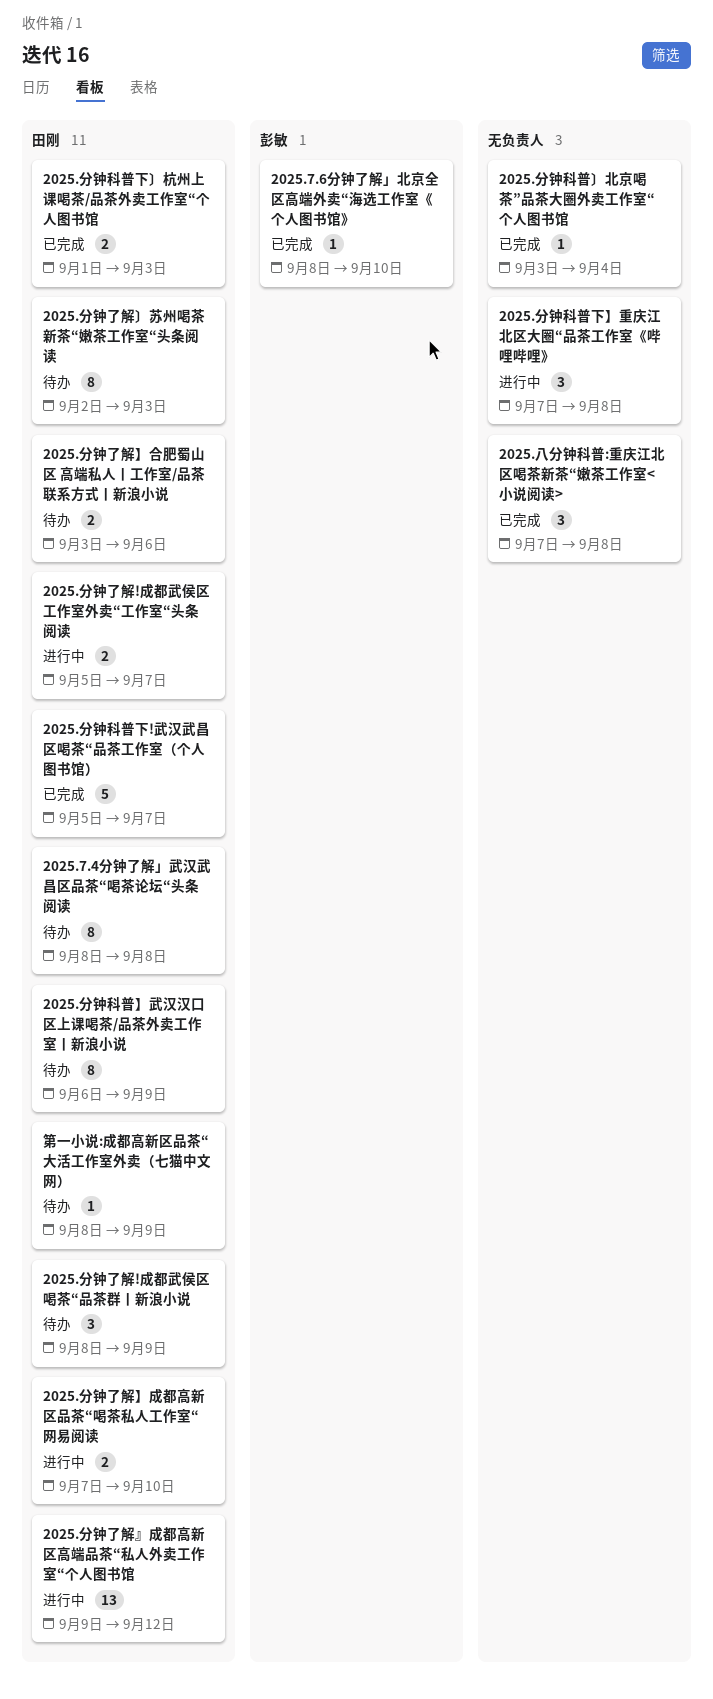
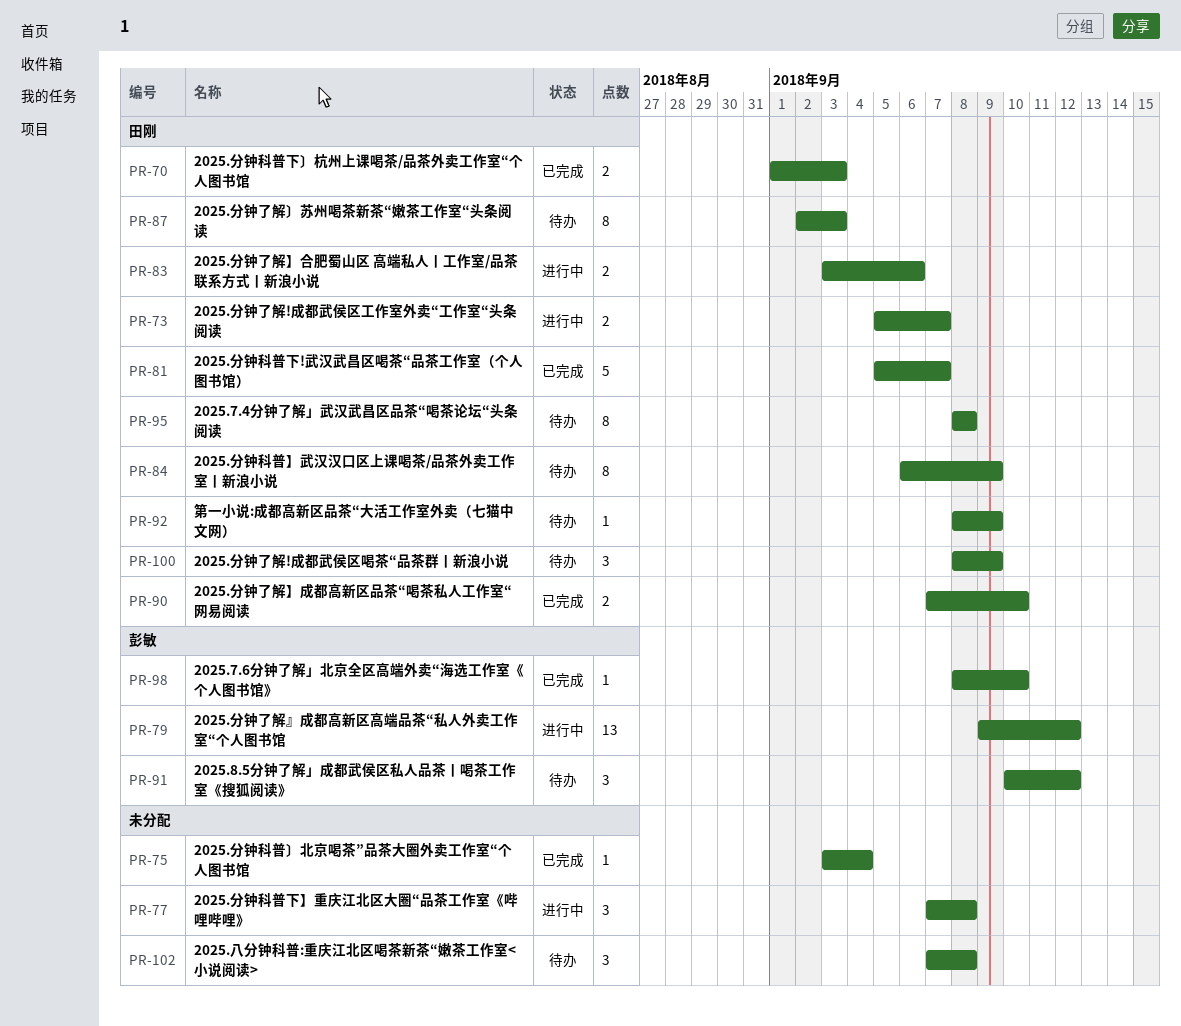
2025.8.5分钟了解」成都武侯区私人品茶丨喝茶工作室《搜狐阅读》: none -> present
2025.八分钟科普:重庆江北区喝茶新茶“嫩茶工作室<小说阅读>, status: 已完成 -> 待办
2025.分钟了解』成都高新区高端品茶“私人外卖工作室“个人图书馆, owner: 田刚 -> 彭敏
2025.分钟了解】合肥蜀山区 高端私人丨工作室/品茶联系方式丨新浪小说, status: 待办 -> 进行中
2025.分钟了解】成都高新区品茶“喝茶私人工作室“网易阅读, status: 进行中 -> 已完成

